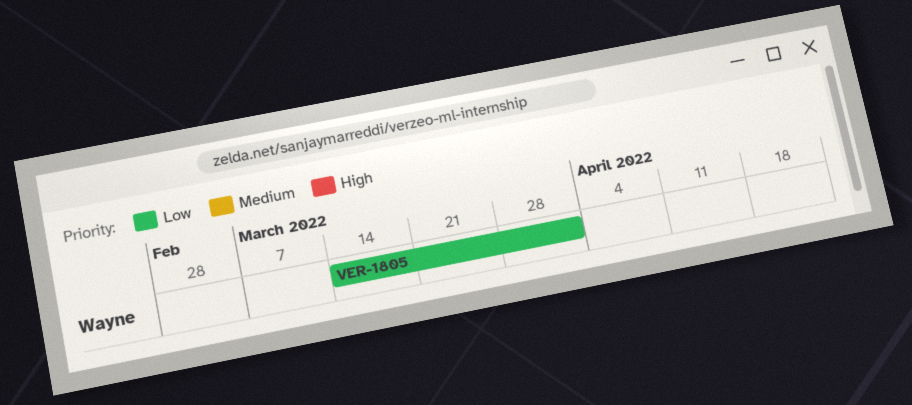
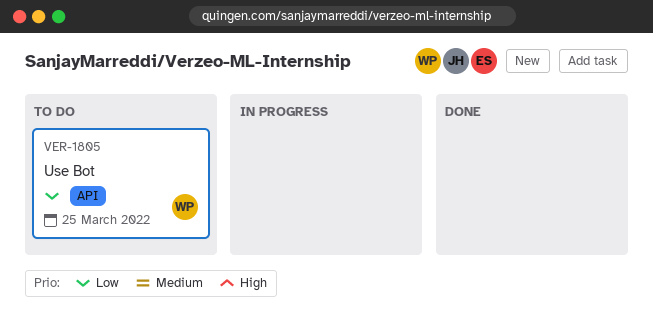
VER-1805, due: Apr 1 -> Mar 25

